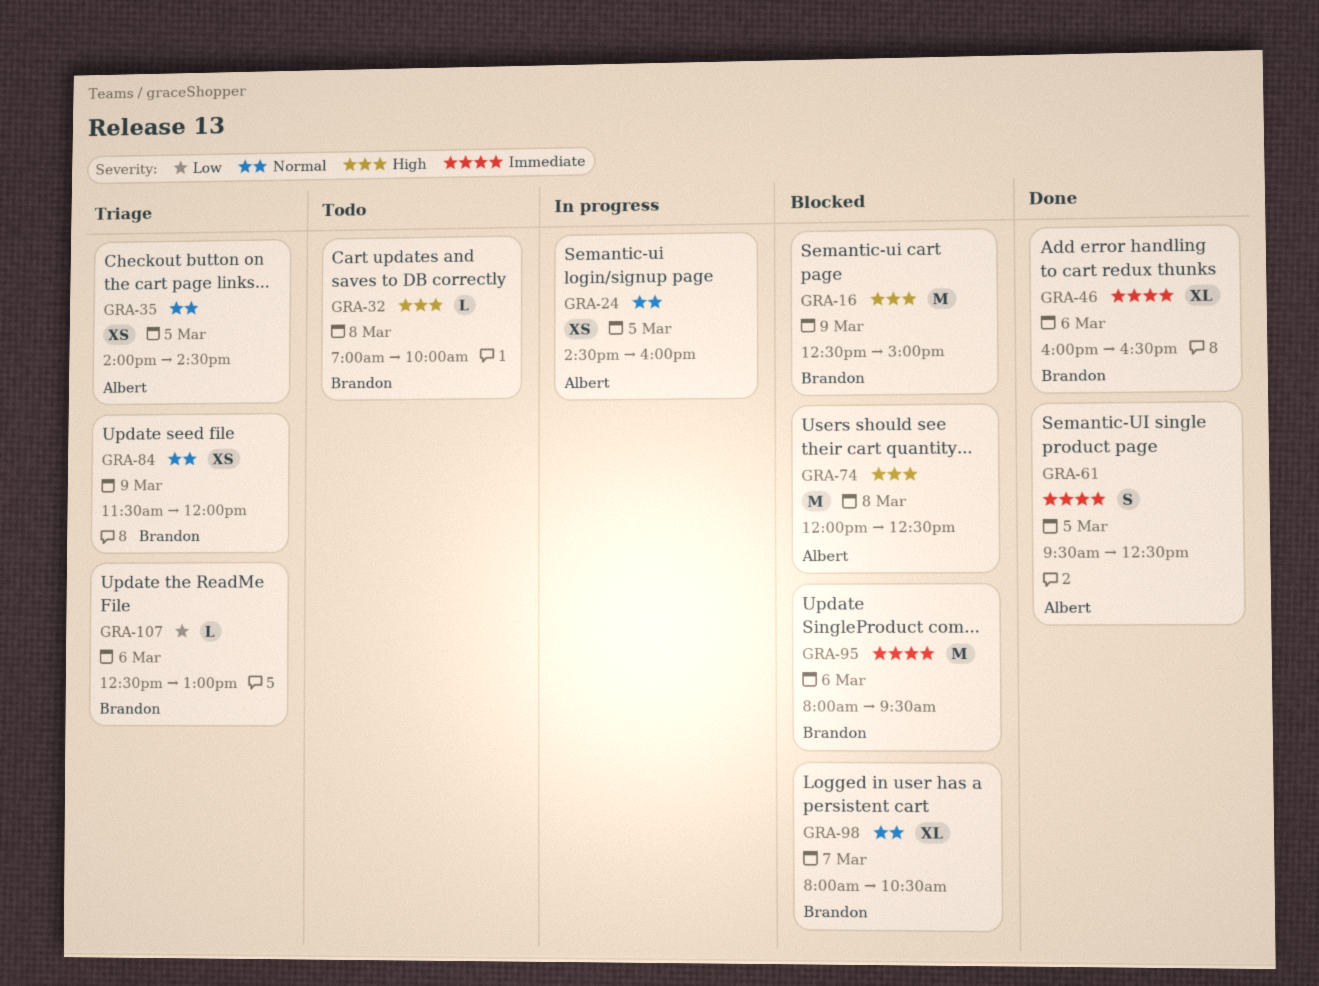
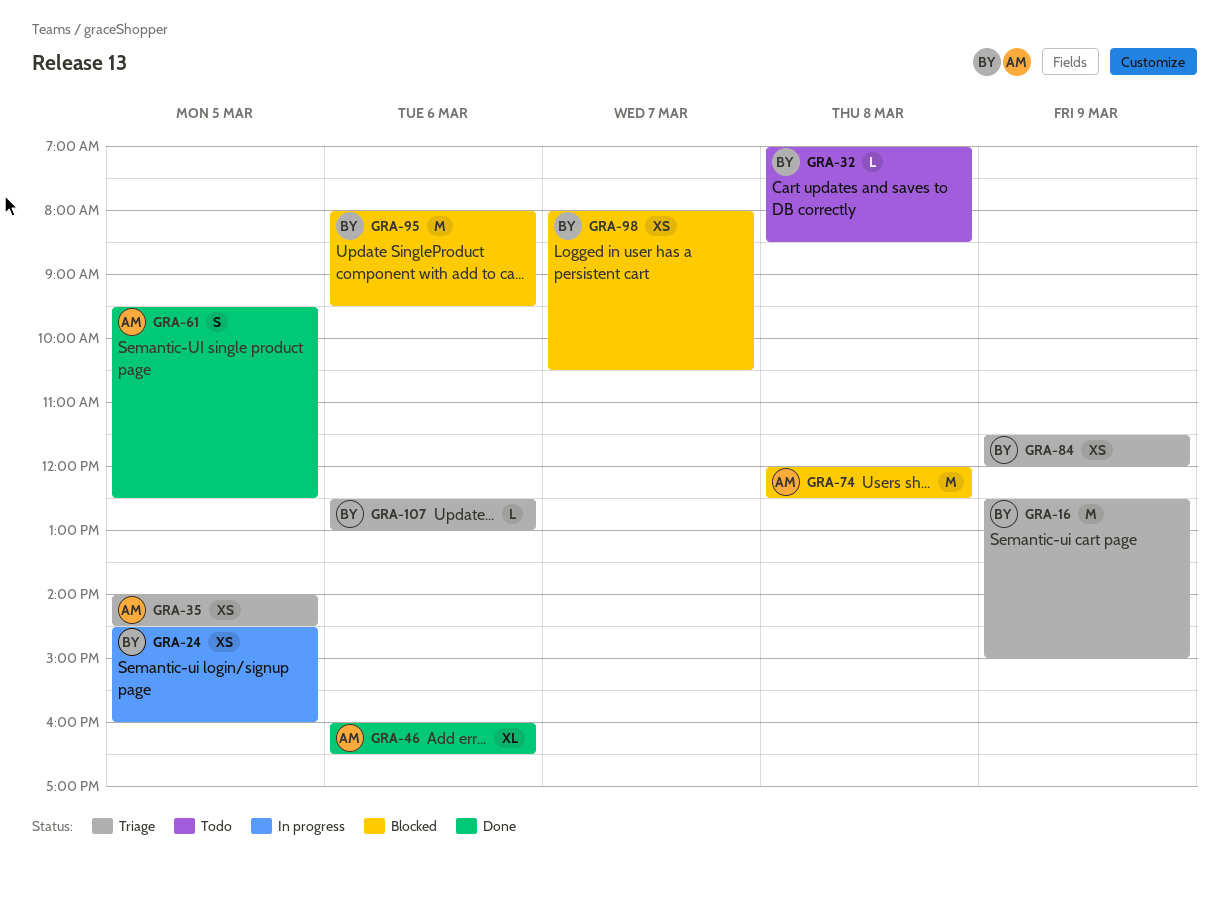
GRA-16, status: Blocked -> Triage
GRA-24, owner: Albert -> Brandon
GRA-32, ends: 10:00 -> 08:30
GRA-46, owner: Brandon -> Albert
GRA-98, estimate: XL -> XS

